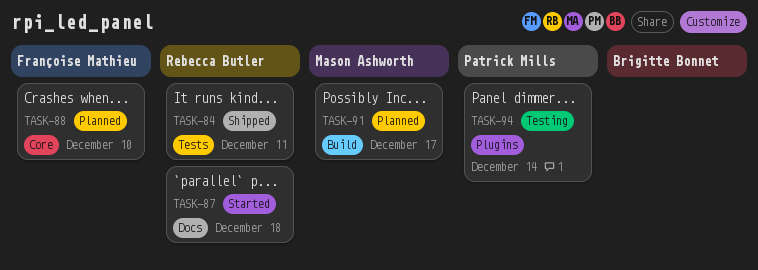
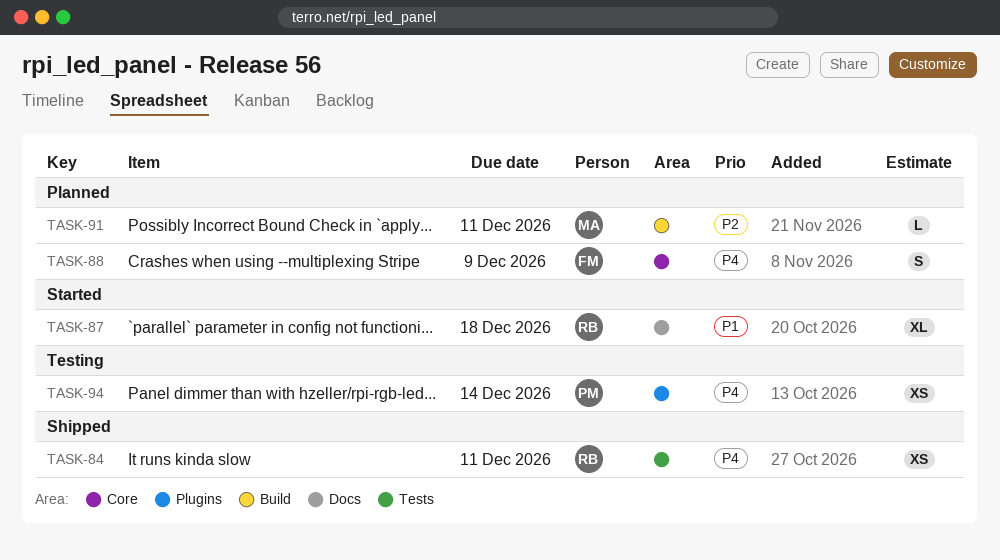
TASK-88, due: Dec 10 -> Dec 9
TASK-91, due: Dec 17 -> Dec 11

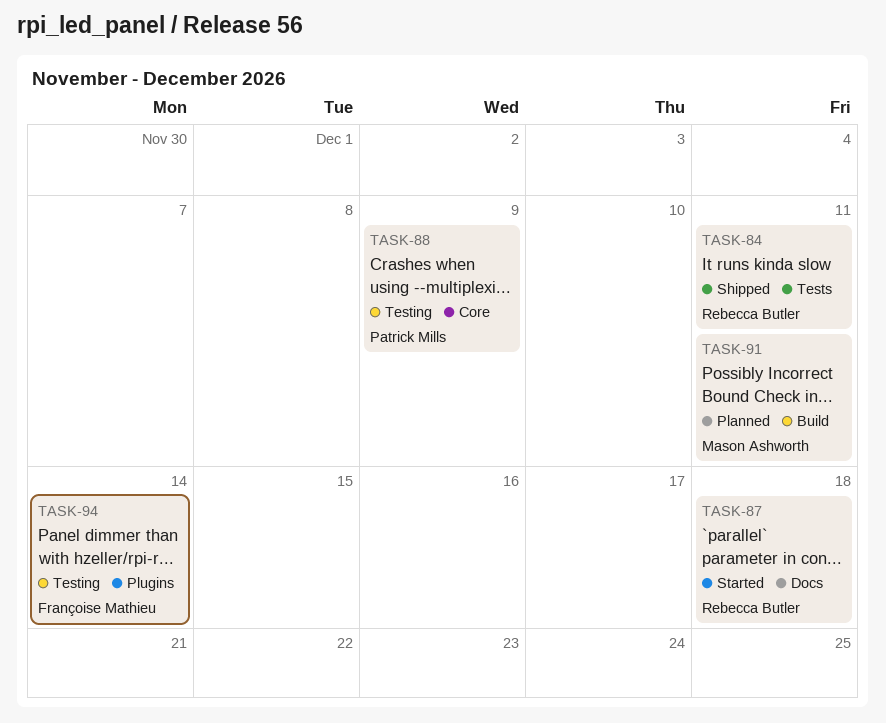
TASK-88, status: Planned -> Testing
TASK-88, owner: Françoise Mathieu -> Patrick Mills
TASK-94, owner: Patrick Mills -> Françoise Mathieu

